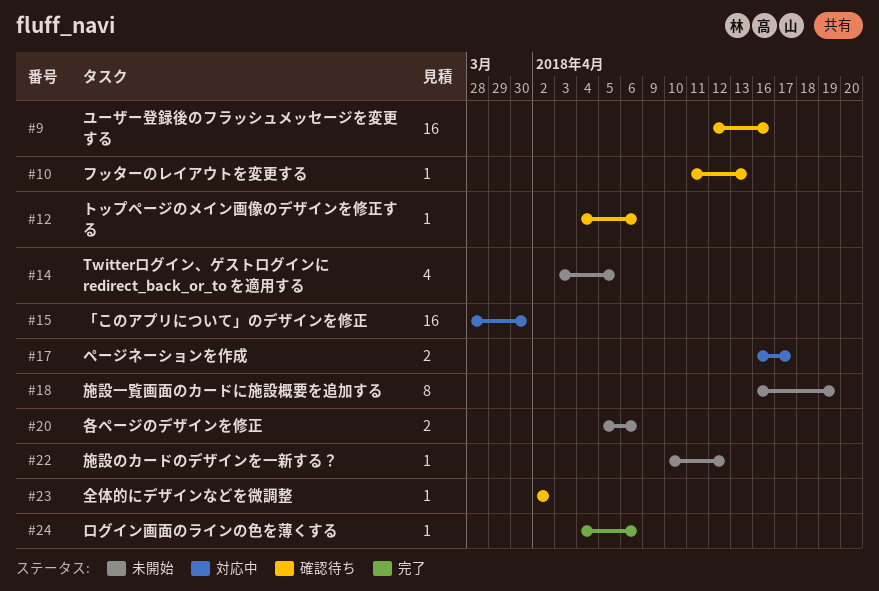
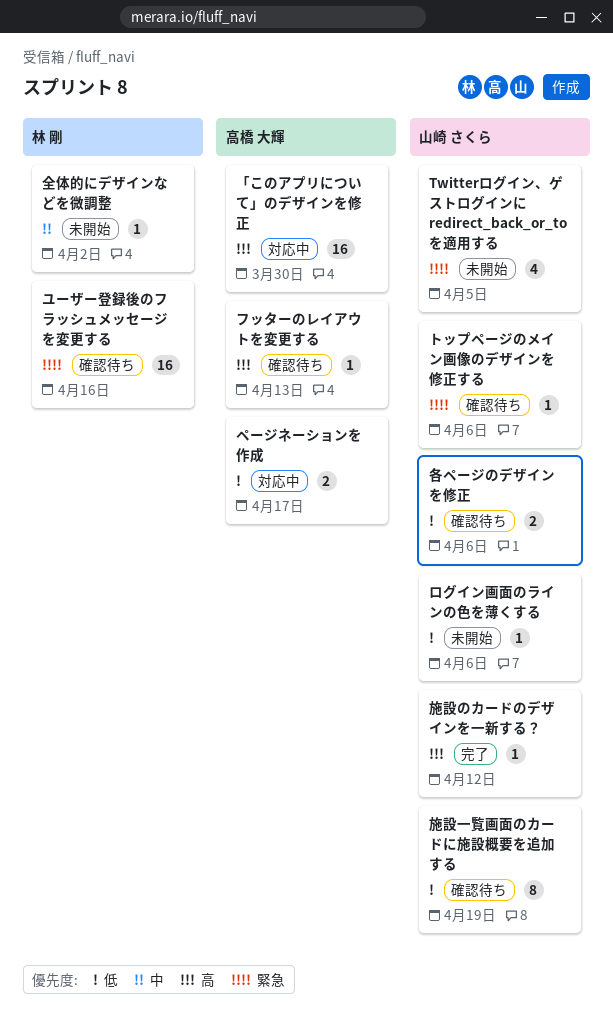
ログイン画面のラインの色を薄くする, status: 完了 -> 未開始
全体的にデザインなどを微調整, status: 確認待ち -> 未開始
各ページのデザインを修正, status: 未開始 -> 確認待ち
施設のカードのデザインを一新する？, status: 未開始 -> 完了
施設一覧画面のカードに施設概要を追加する, status: 未開始 -> 確認待ち

